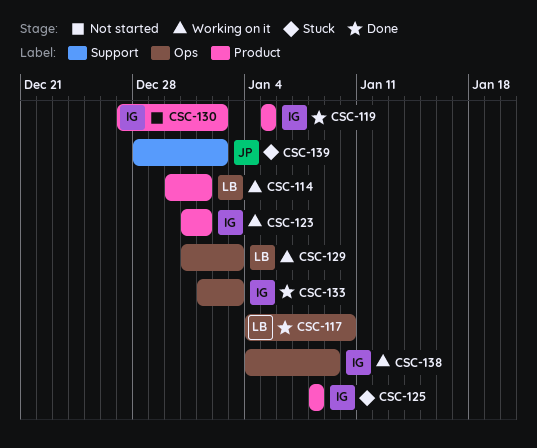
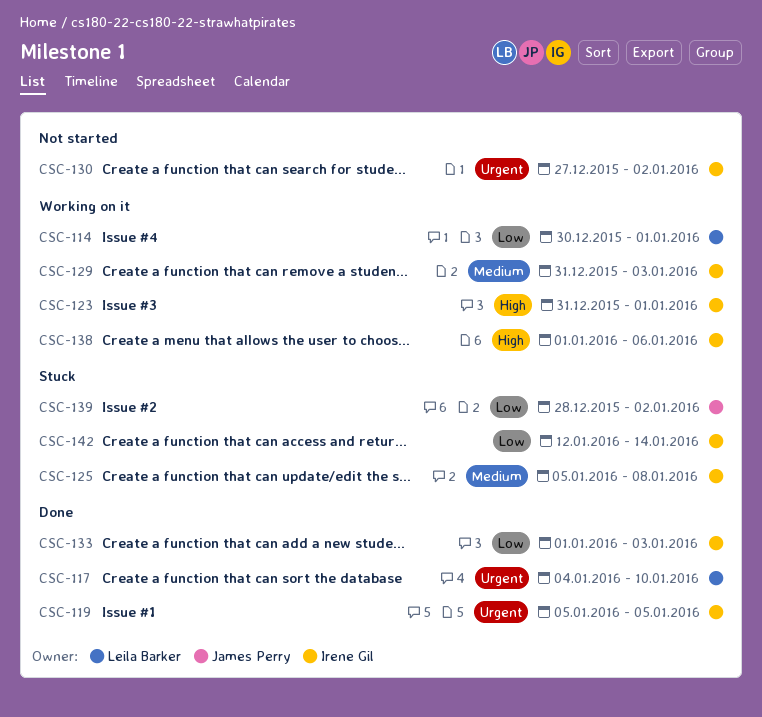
CSC-125, start: Jan 8 -> Jan 5
CSC-129, owner: Leila Barker -> Irene Gil
CSC-138, start: Jan 4 -> Jan 1
CSC-138, due: Jan 9 -> Jan 6
CSC-142: none -> present

